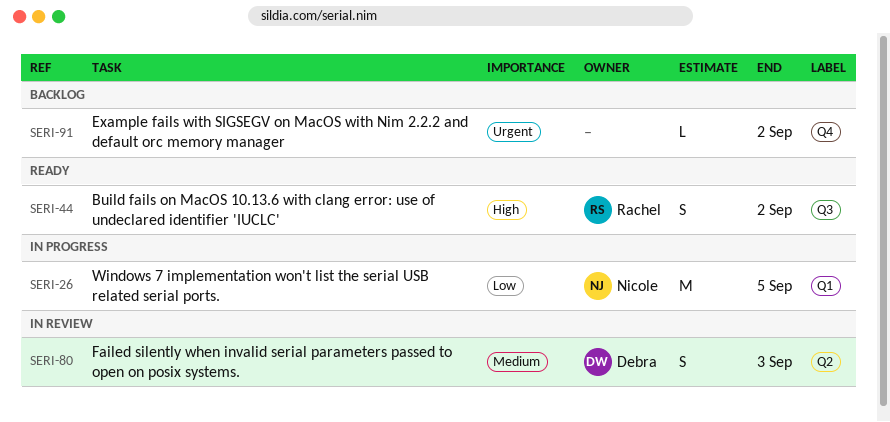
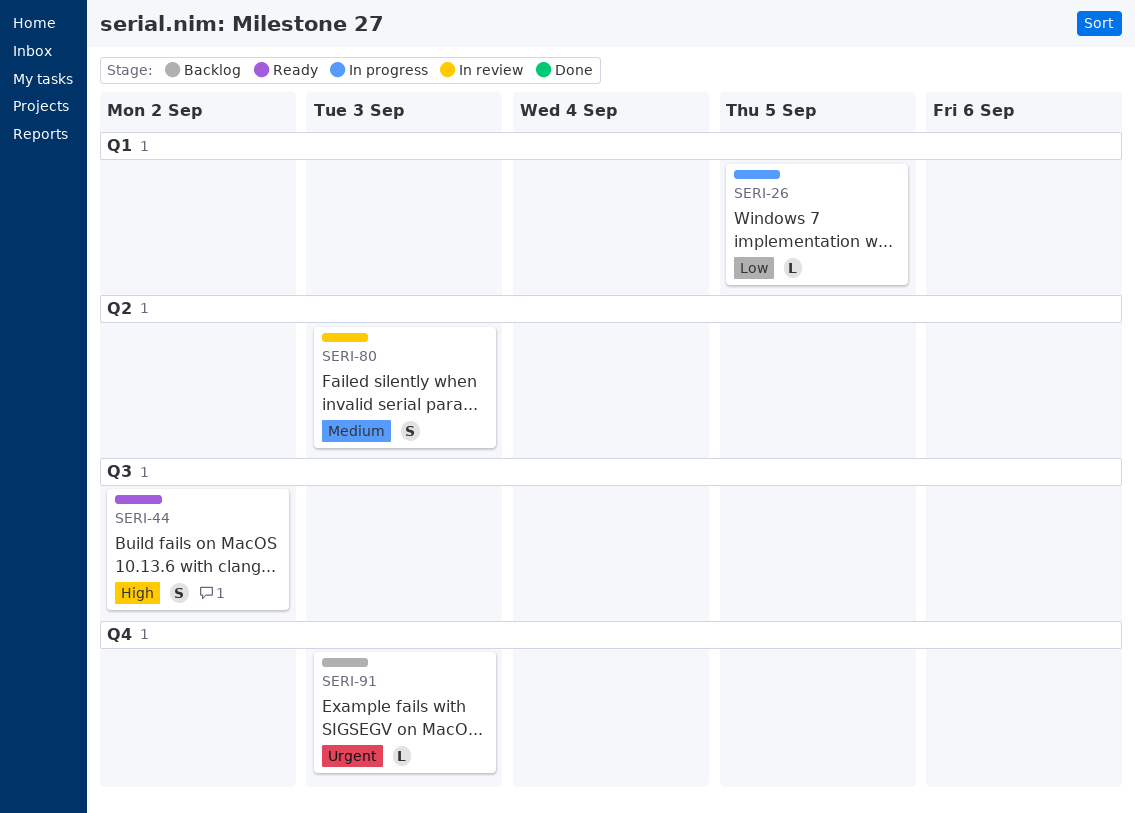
SERI-26, estimate: M -> L
SERI-91, due: Sep 2 -> Sep 3

